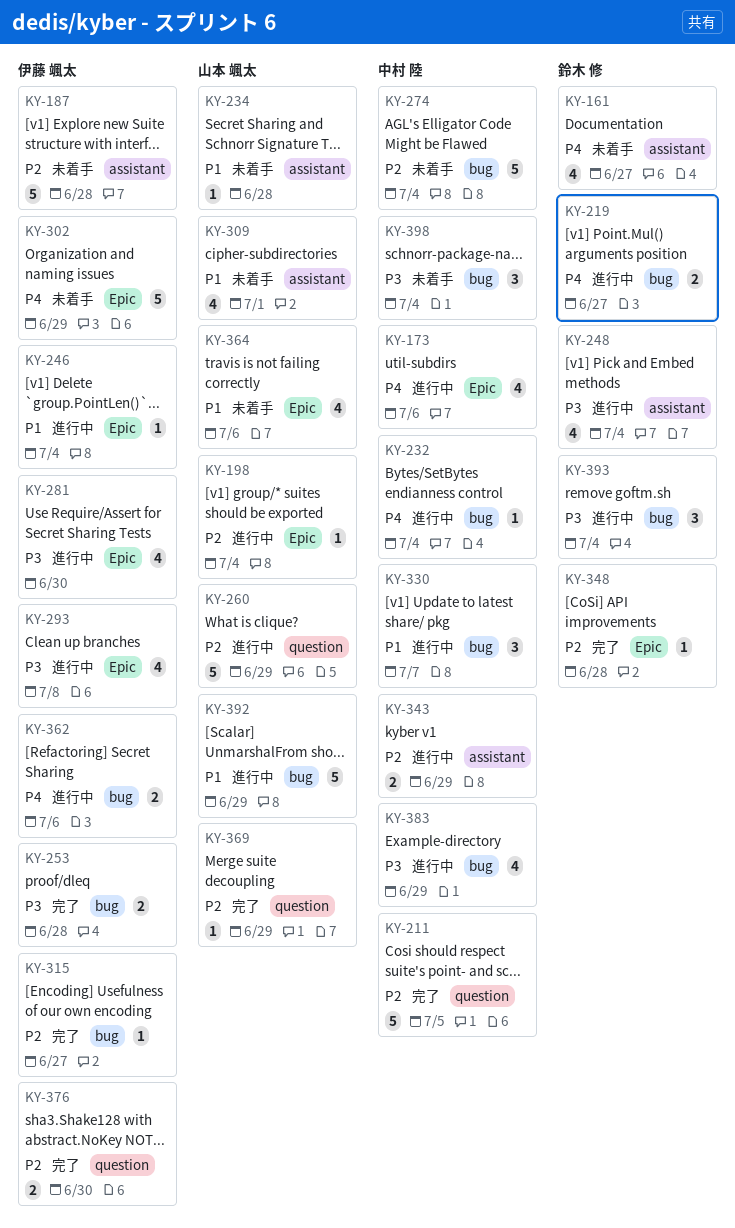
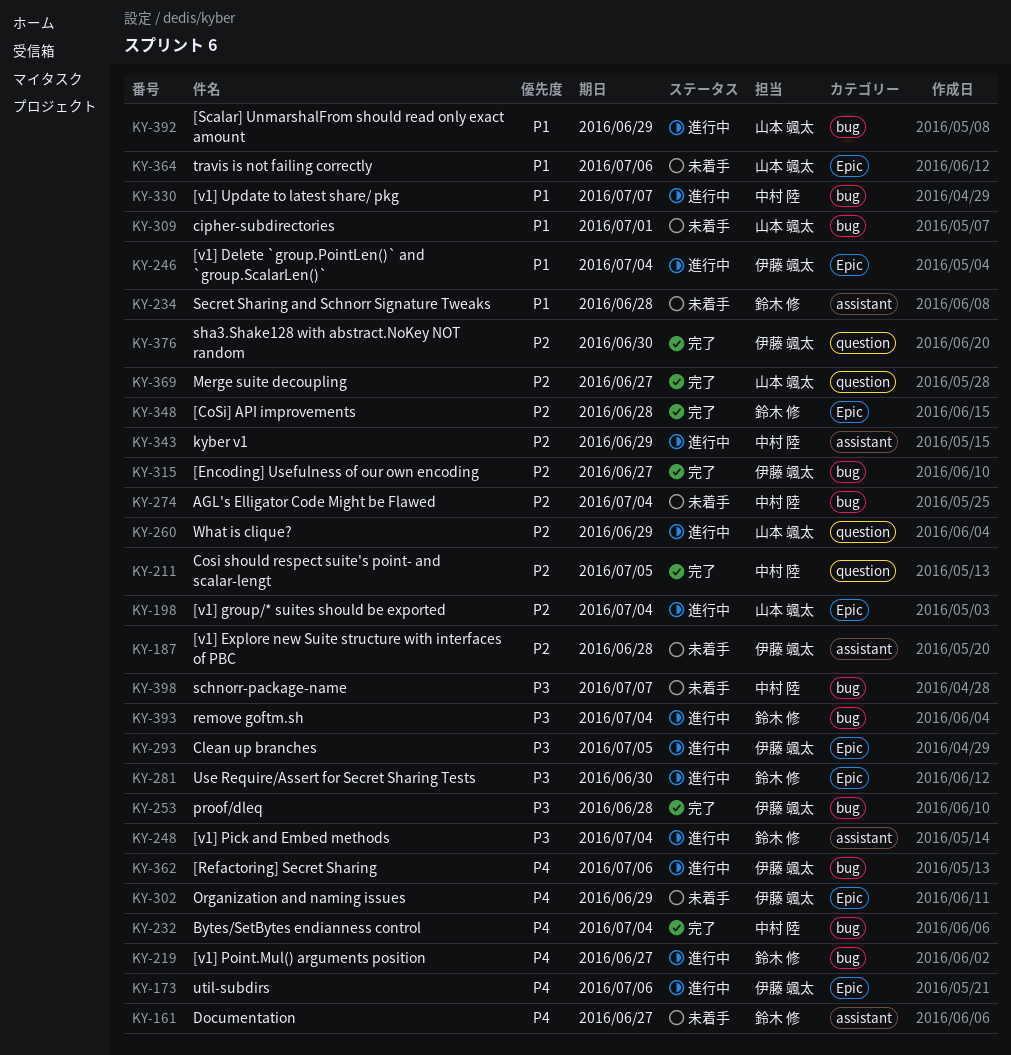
KY-173, owner: 中村 陸 -> 伊藤 颯太
KY-232, status: 進行中 -> 完了
KY-234, owner: 山本 颯太 -> 鈴木 修
KY-281, owner: 伊藤 颯太 -> 鈴木 修
KY-293, due: Jul 8 -> Jul 5
KY-309, label: assistant -> bug
KY-369, due: Jun 29 -> Jun 27
KY-383: present -> none
KY-398, due: Jul 4 -> Jul 7

